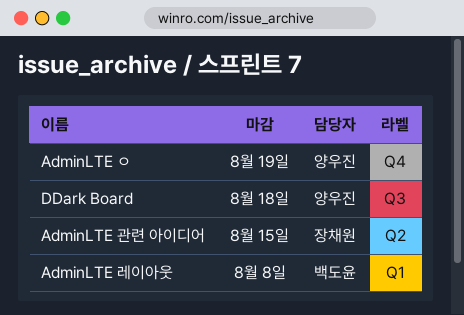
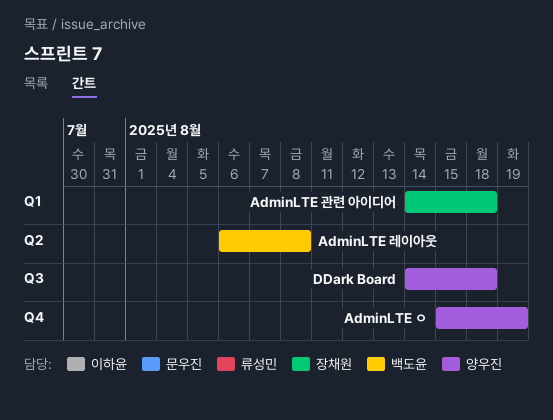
AdminLTE 관련 아이디어, label: Q2 -> Q1
AdminLTE 관련 아이디어, due: Aug 15 -> Aug 18
AdminLTE 레이아웃, label: Q1 -> Q2

